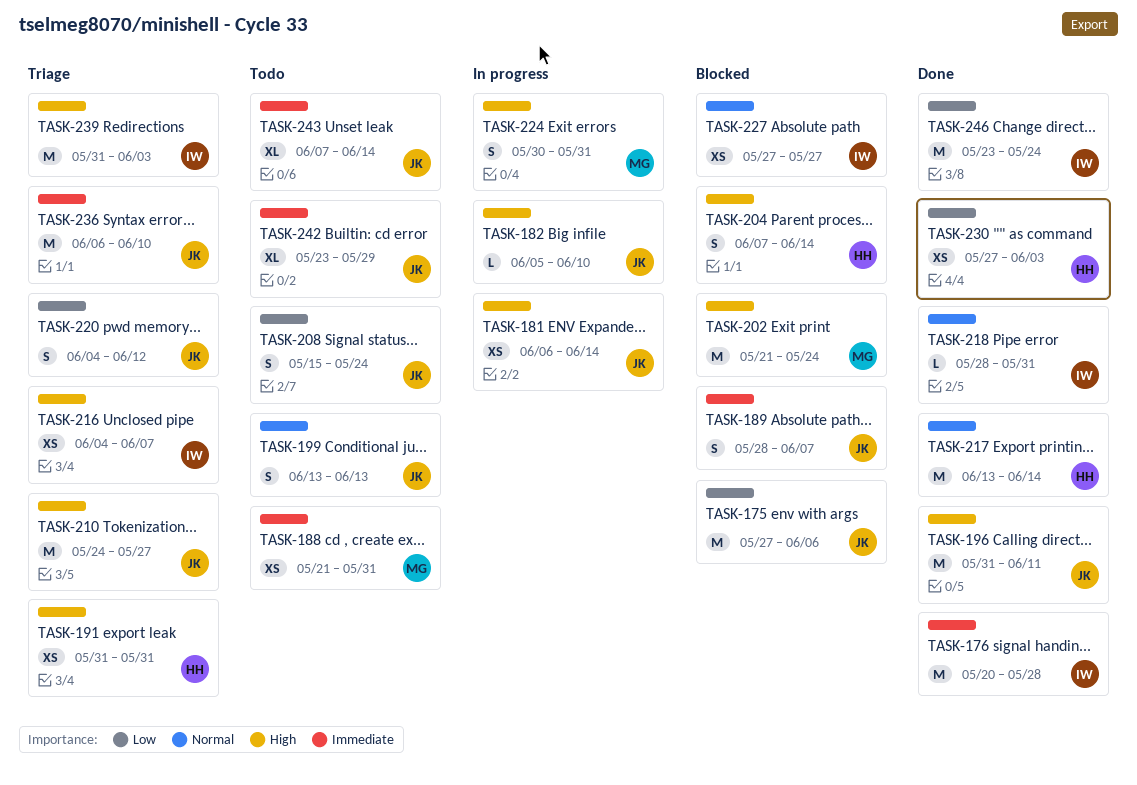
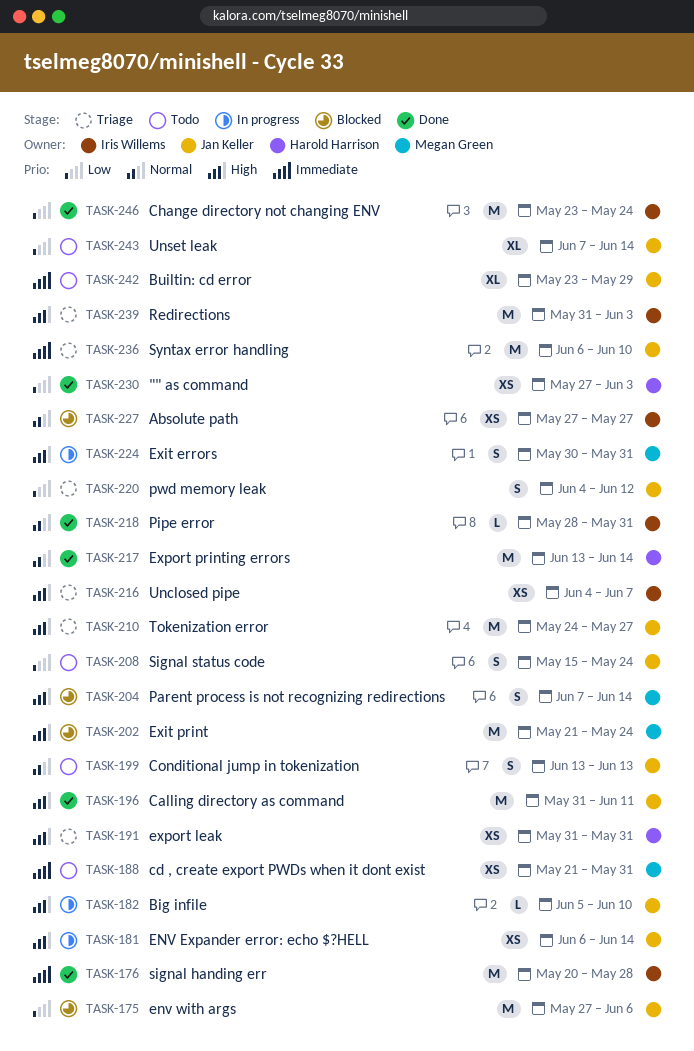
TASK-189: present -> none
TASK-204, owner: Harold Harrison -> Megan Green
TASK-243, priority: Immediate -> Low

